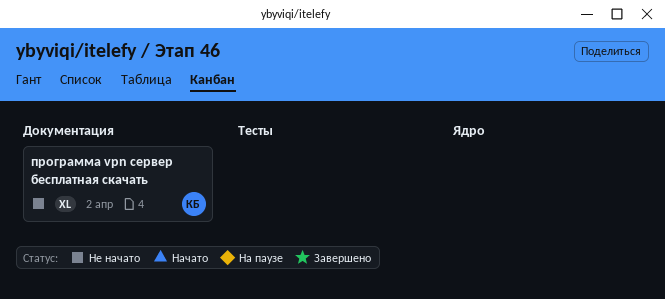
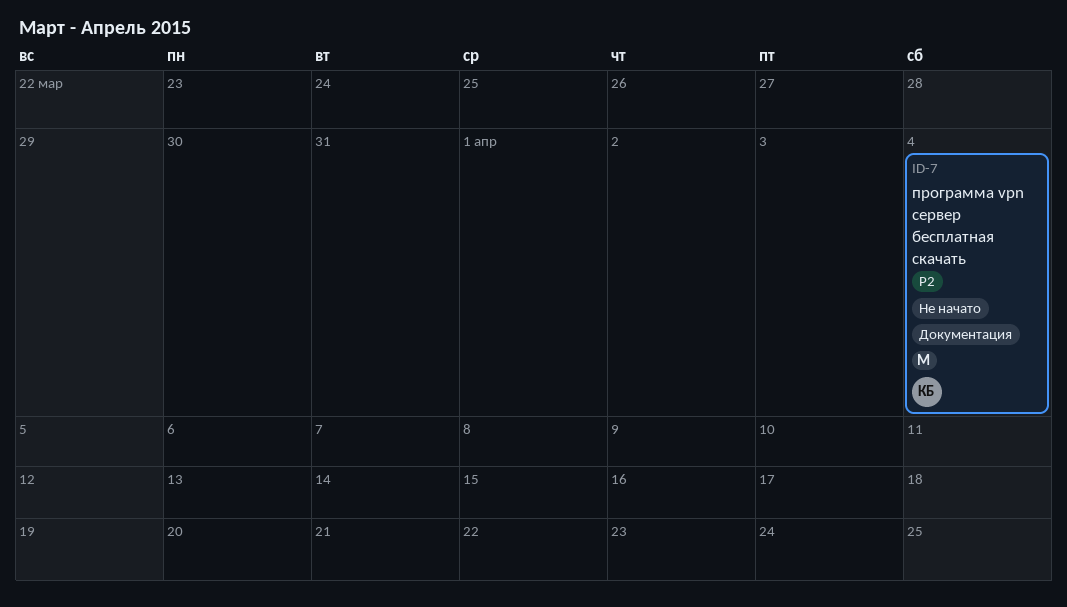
программа vpn сервер бесплатная скачать, estimate: XL -> M
программа vpn сервер бесплатная скачать, due: Apr 2 -> Apr 4

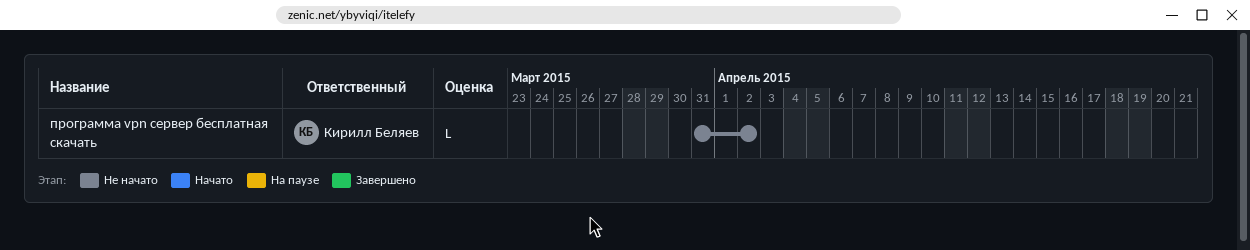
программа vpn сервер бесплатная скачать, estimate: M -> L
программа vpn сервер бесплатная скачать, due: Apr 4 -> Apr 2

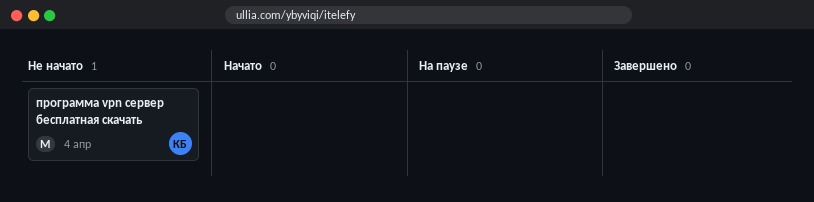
программа vpn сервер бесплатная скачать, estimate: L -> M
программа vpn сервер бесплатная скачать, due: Apr 2 -> Apr 4

